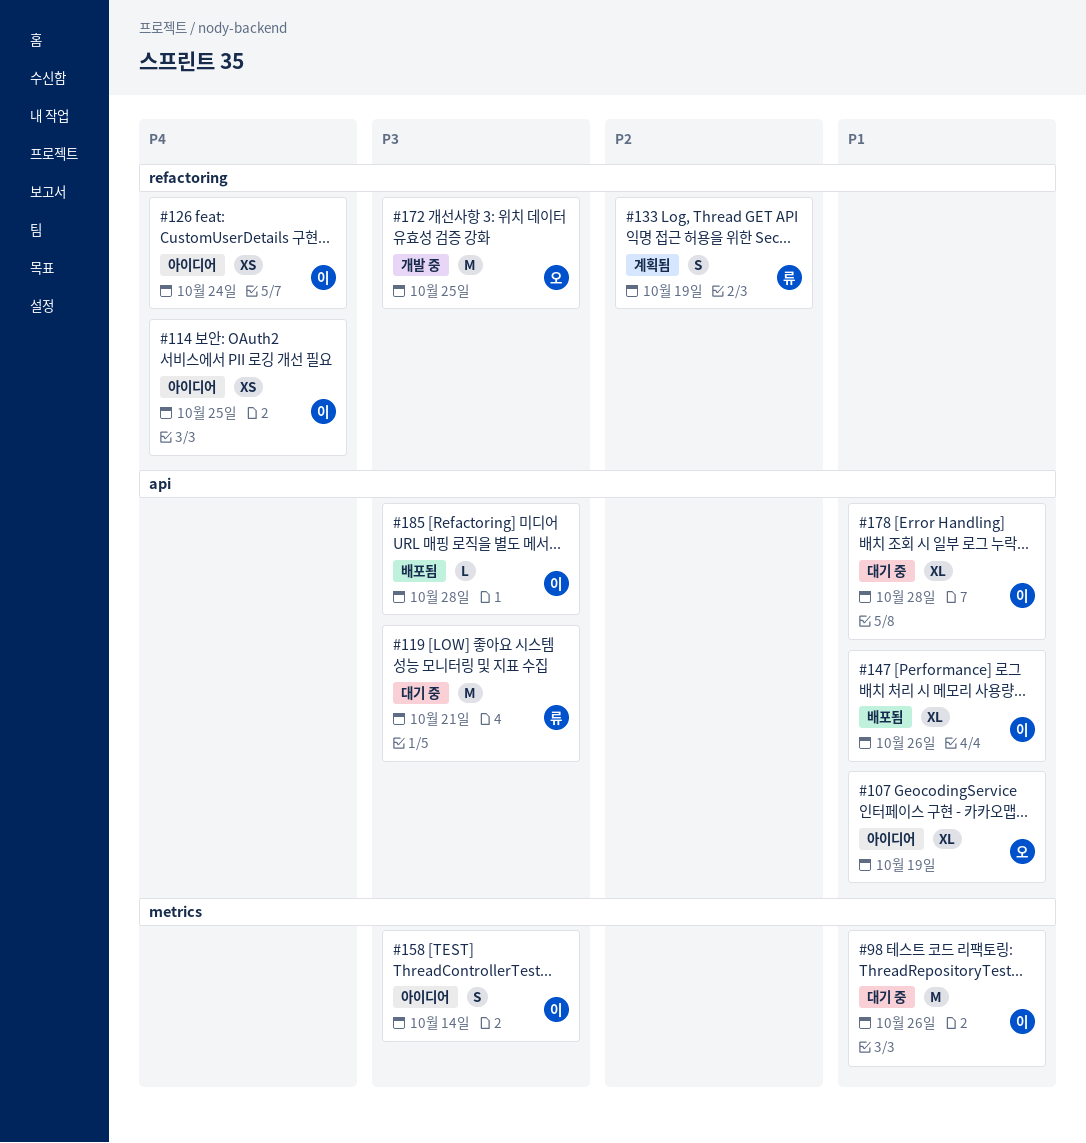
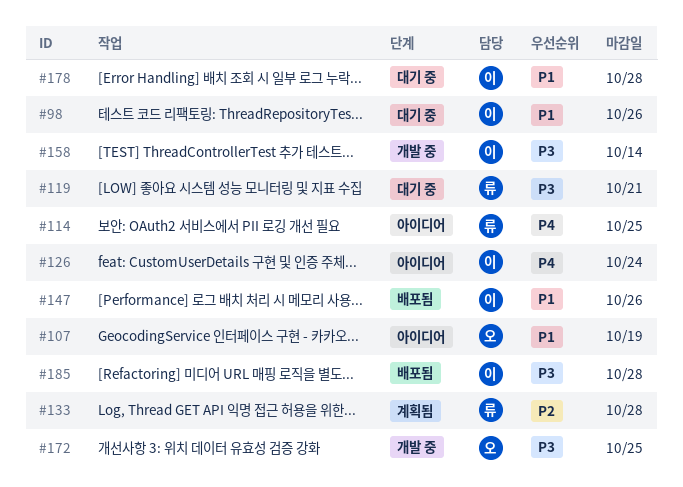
#114, owner: 이 -> 류
#133, due: Oct 19 -> Oct 28
#158, status: 아이디어 -> 개발 중

